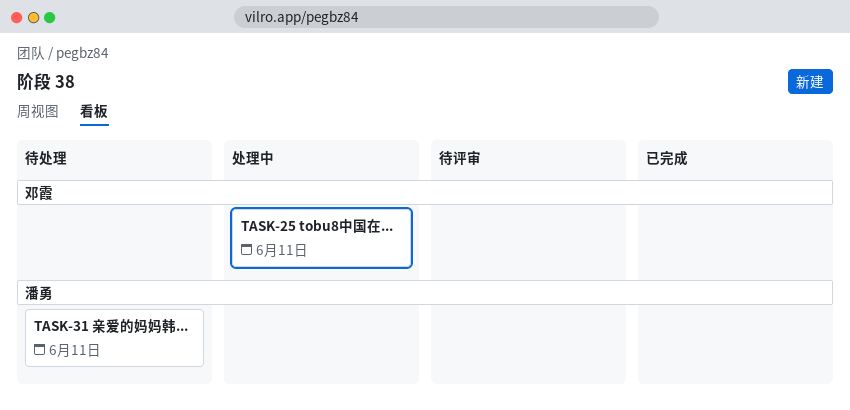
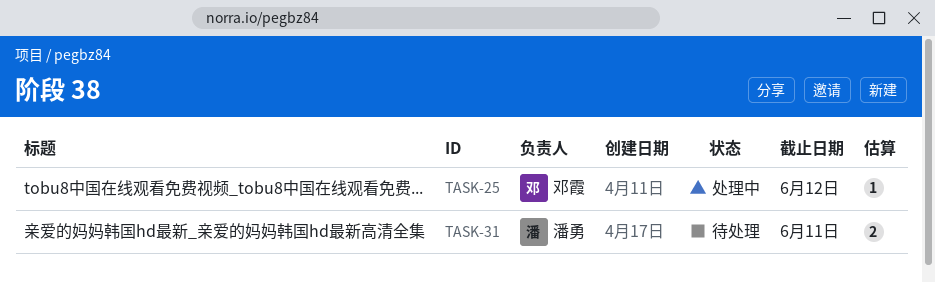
TASK-25, due: Jun 11 -> Jun 12

